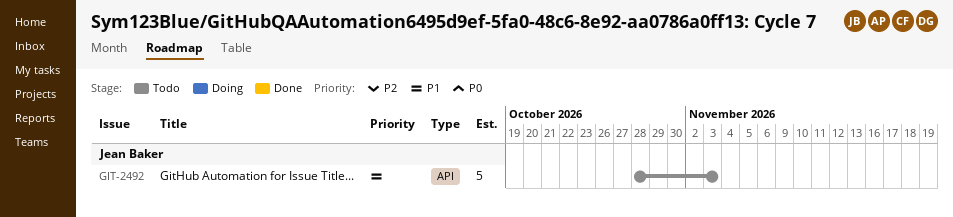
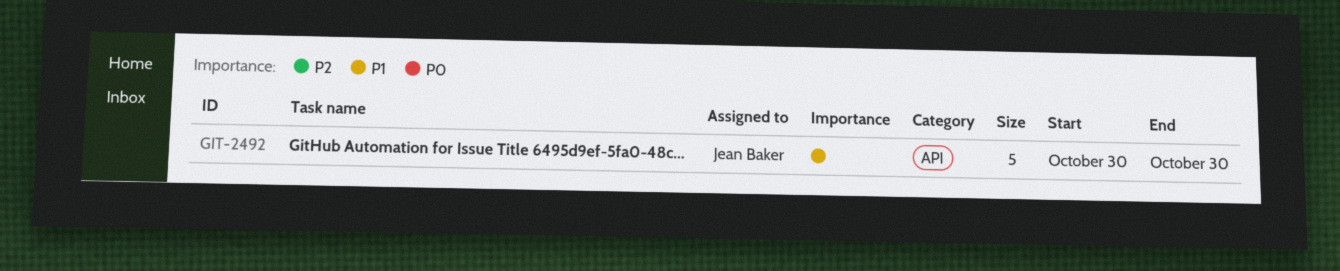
GIT-2492, start: Oct 28 -> Oct 30
GIT-2492, due: Nov 3 -> Oct 30

